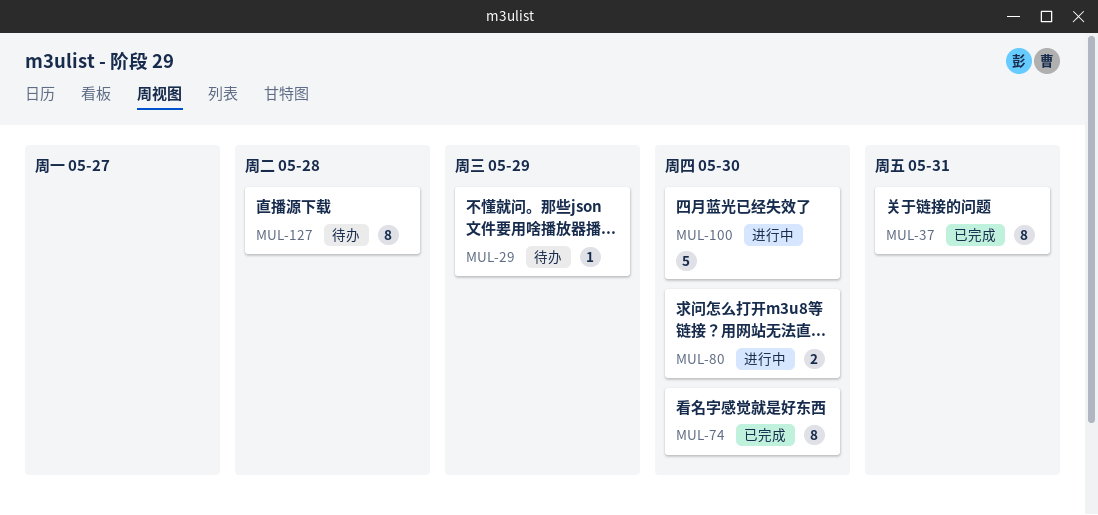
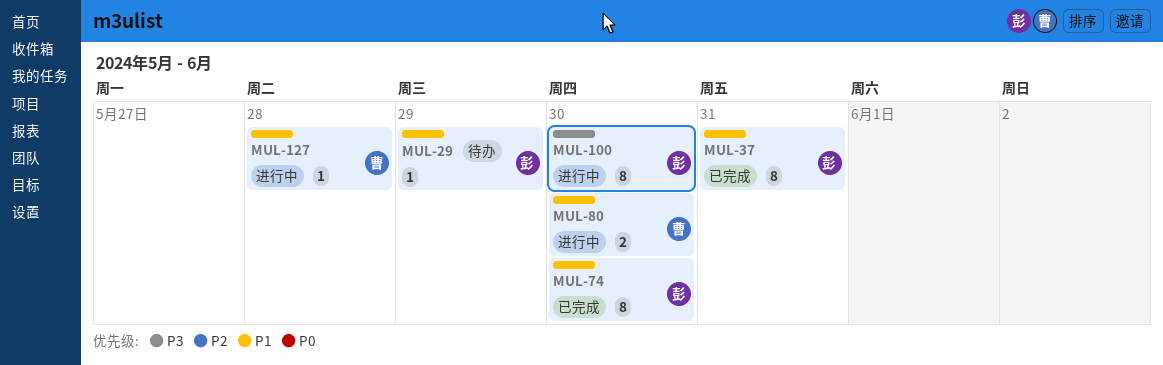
MUL-100, estimate: 5 -> 8
MUL-127, status: 待办 -> 进行中
MUL-127, estimate: 8 -> 1

